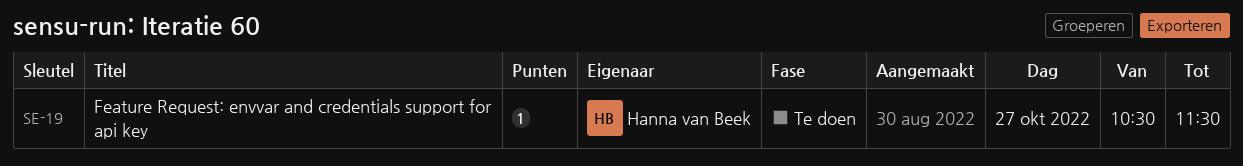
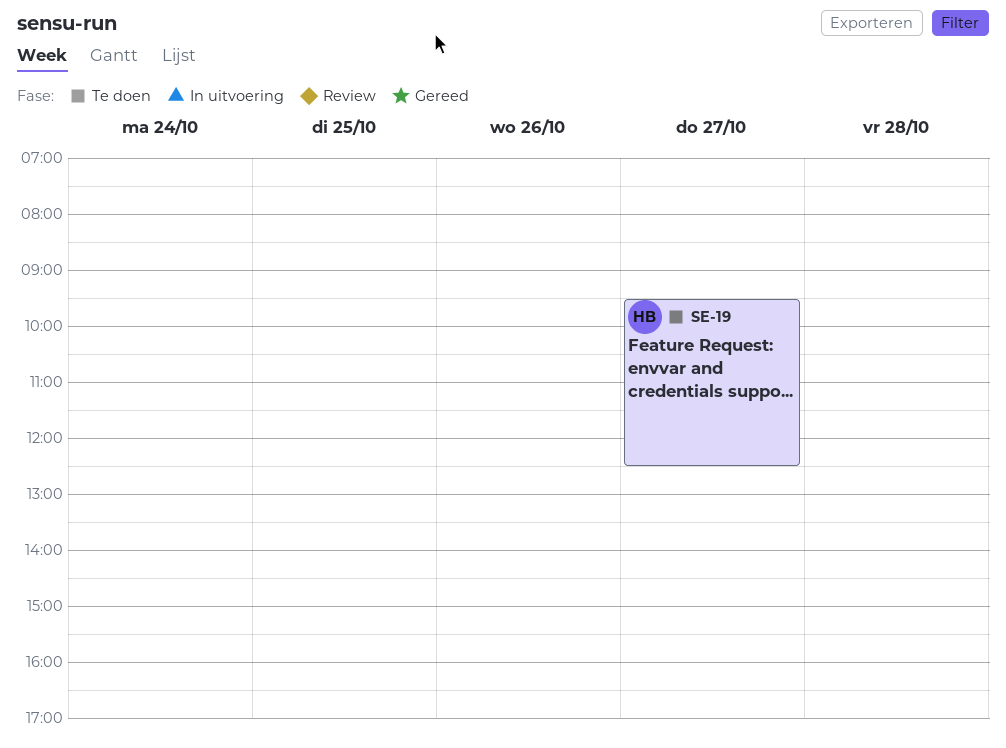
SE-19, begins: 10:30 -> 09:30
SE-19, ends: 11:30 -> 12:30

